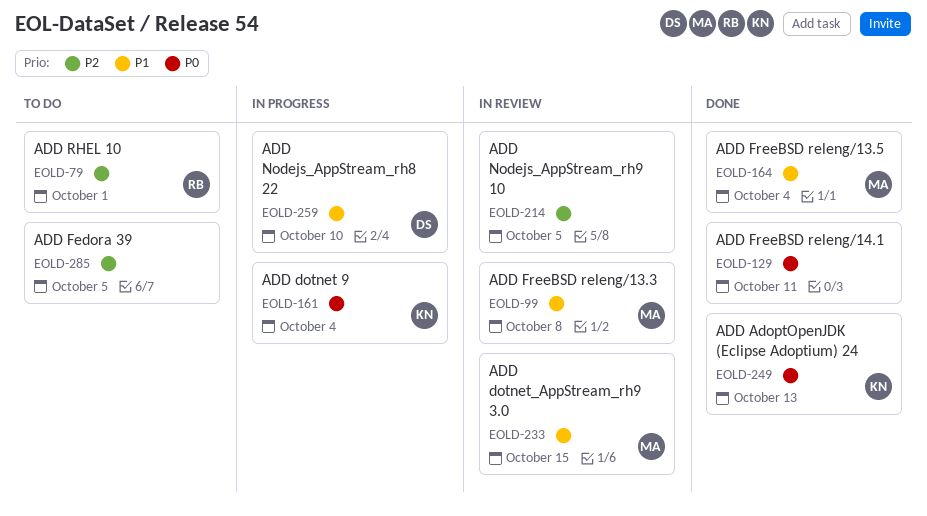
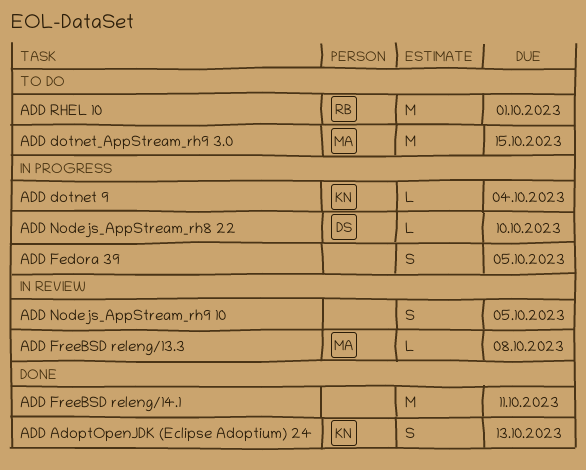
ADD dotnet_AppStream_rh9 3.0, status: In review -> To do
ADD Fedora 39, status: To do -> In progress
ADD FreeBSD releng/13.5: present -> none

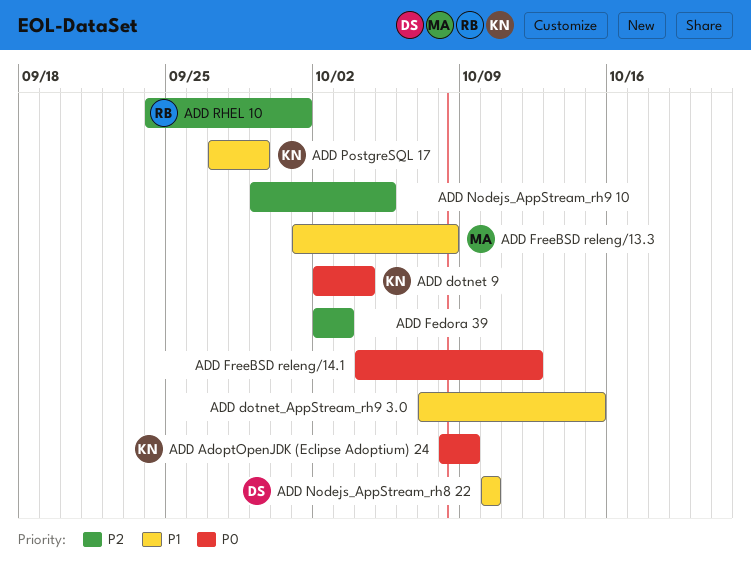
ADD AdoptOpenJDK (Eclipse Adoptium) 24, due: Oct 13 -> Oct 9
ADD dotnet_AppStream_rh9 3.0, owner: MA -> none
ADD Fedora 39, due: Oct 5 -> Oct 3
ADD FreeBSD releng/14.1, due: Oct 11 -> Oct 12
ADD PostgreSQL 17: none -> present

